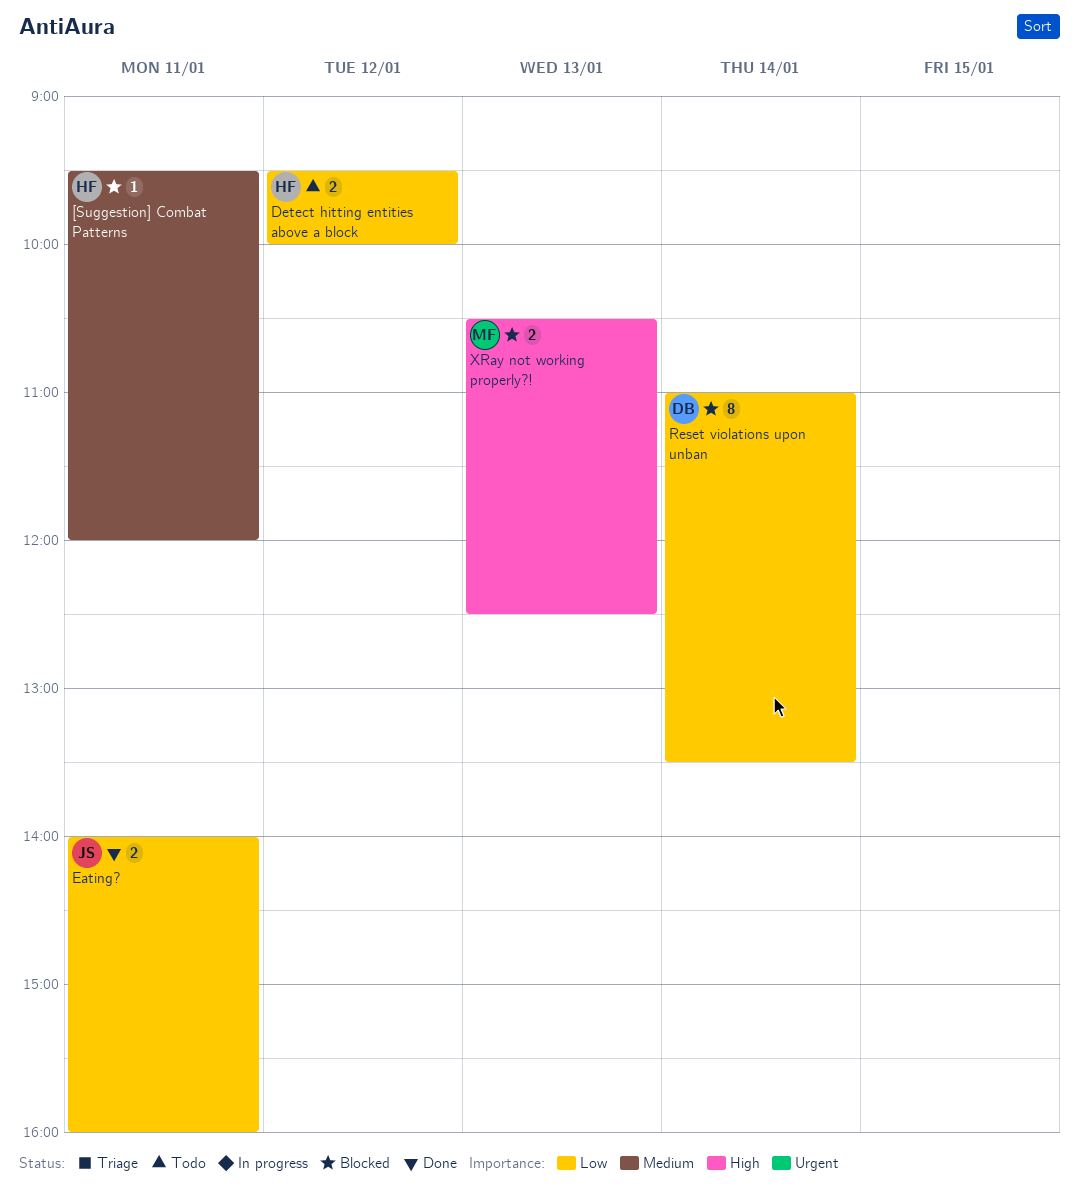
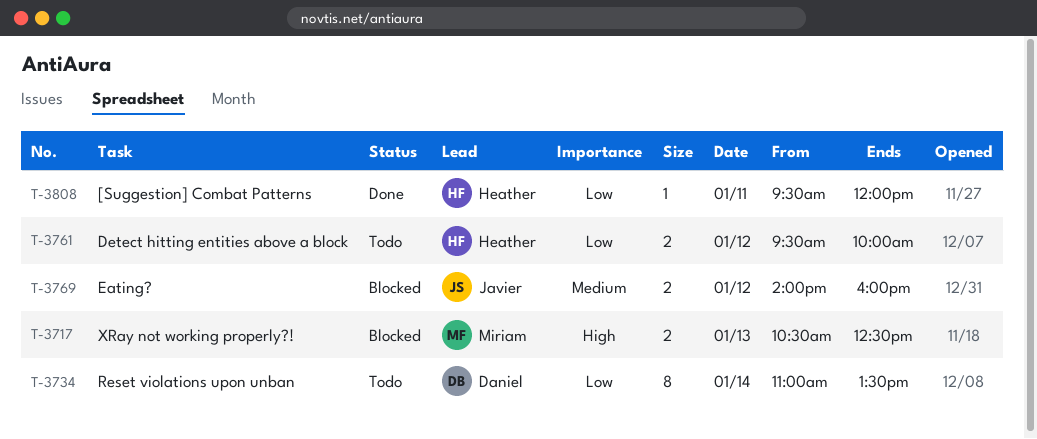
[Suggestion] Combat Patterns, status: Blocked -> Done
[Suggestion] Combat Patterns, priority: Medium -> Low
Eating?, status: Done -> Blocked
Eating?, priority: Low -> Medium
Eating?, day: Jan 11 -> Jan 12
Reset violations upon unban, status: Blocked -> Todo

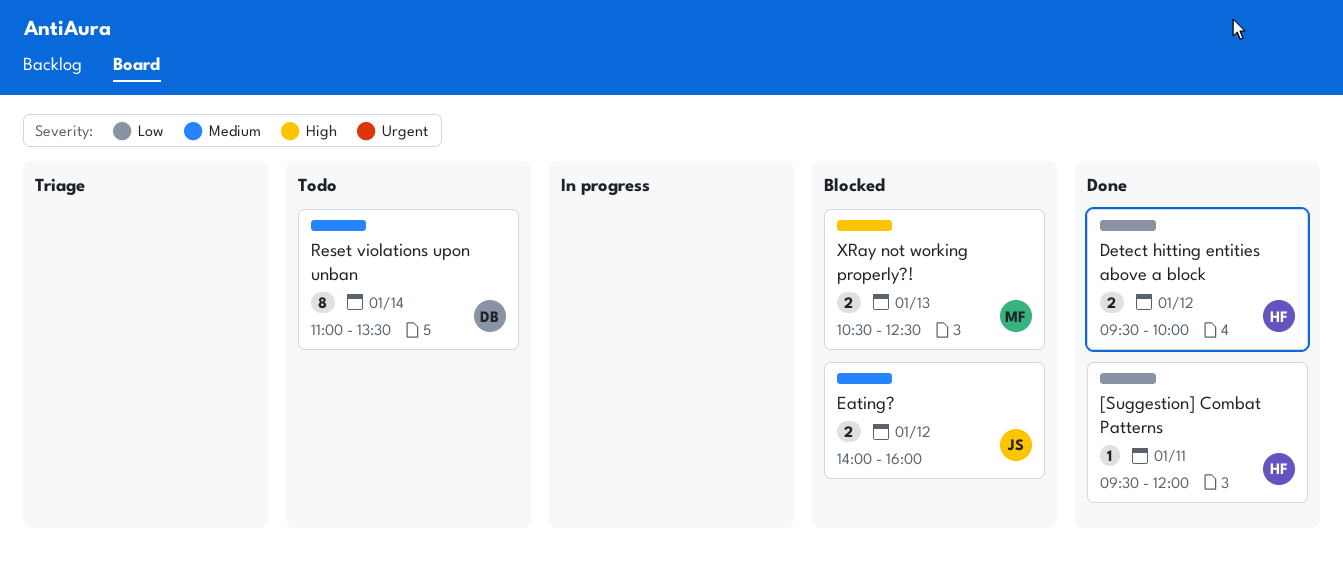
Detect hitting entities above a block, status: Todo -> Done
Reset violations upon unban, priority: Low -> Medium

